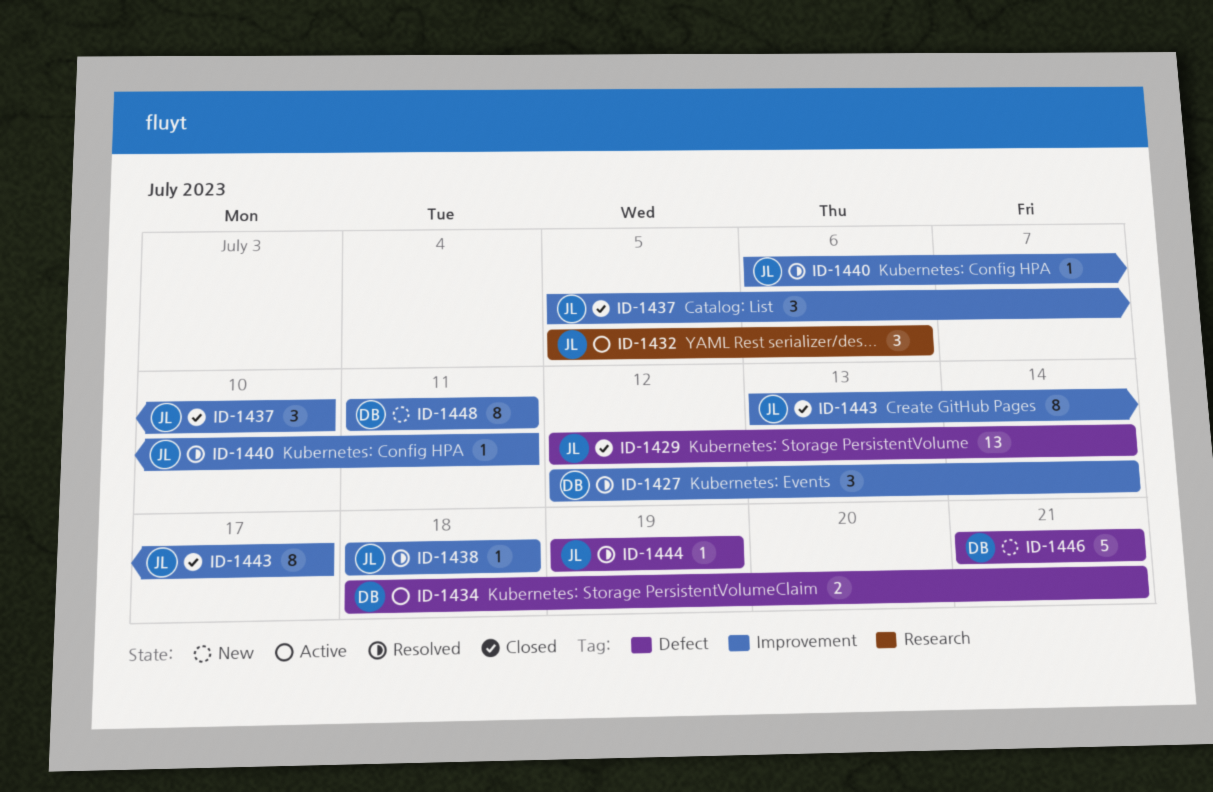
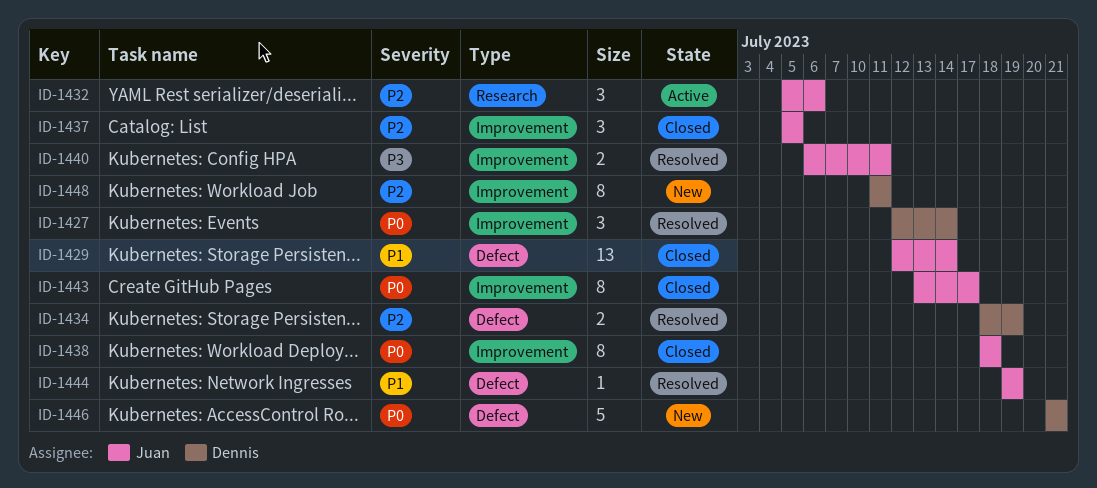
ID-1434, status: Active -> Resolved
ID-1434, due: Jul 21 -> Jul 19
ID-1437, due: Jul 10 -> Jul 5
ID-1438, status: Resolved -> Closed
ID-1438, estimate: 1 -> 8
ID-1440, estimate: 1 -> 2

